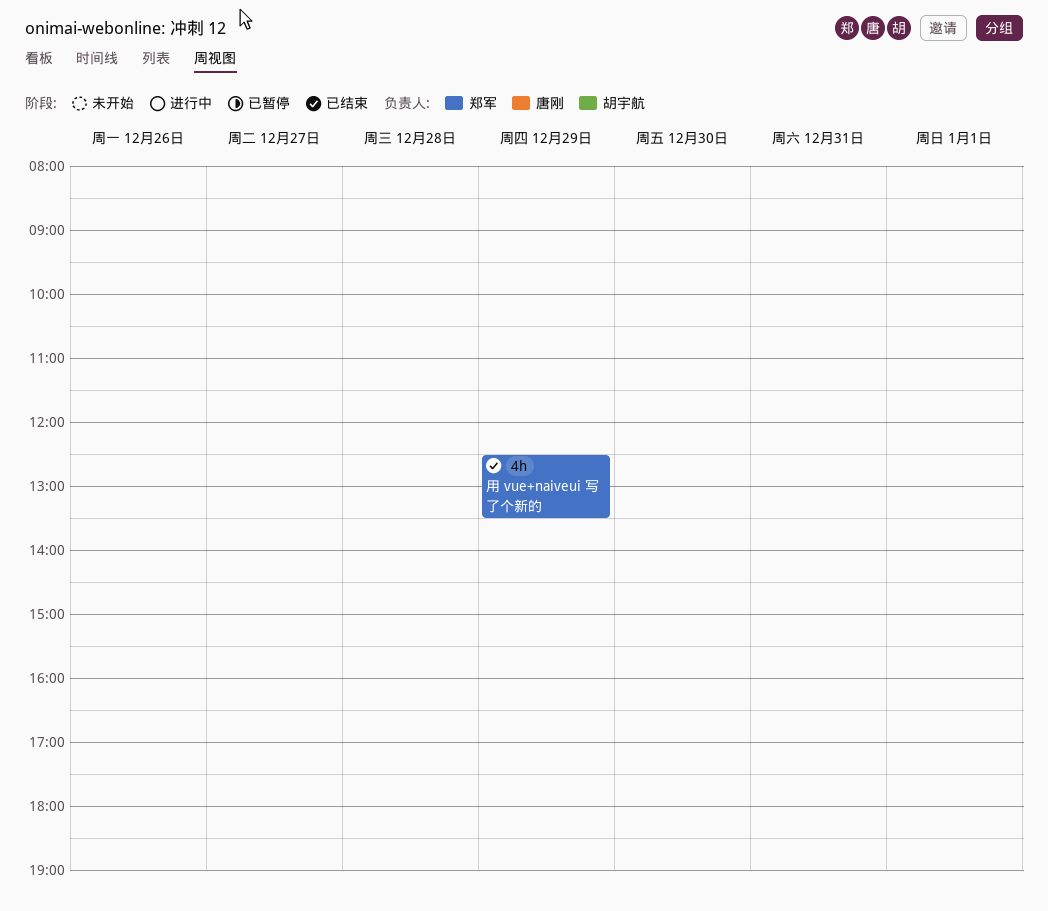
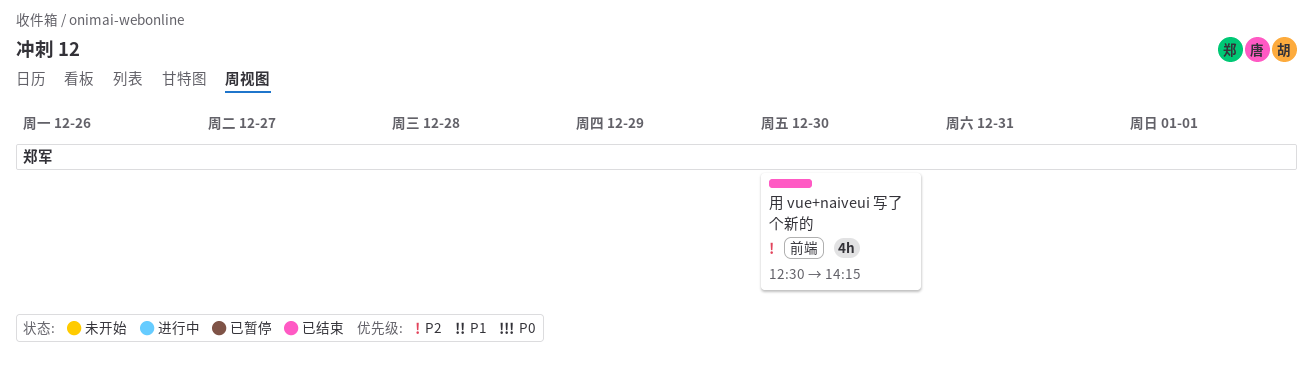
用 vue+naiveui 写了个新的, day: Dec 29 -> Dec 30
用 vue+naiveui 写了个新的, ends: 13:30 -> 14:15

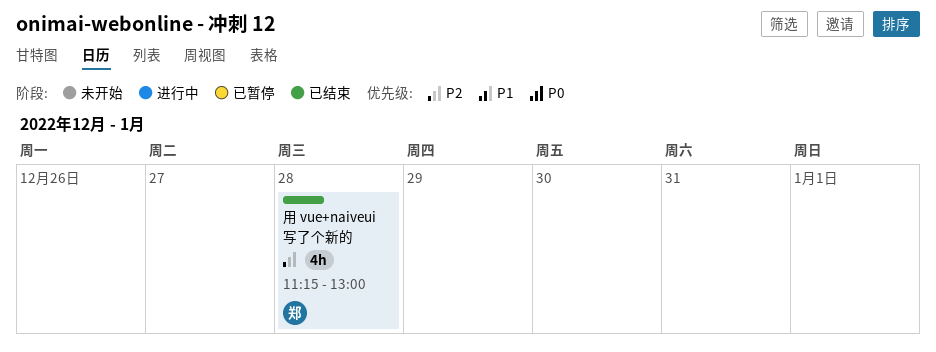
用 vue+naiveui 写了个新的, day: Dec 30 -> Dec 28
用 vue+naiveui 写了个新的, begins: 12:30 -> 11:15
用 vue+naiveui 写了个新的, ends: 14:15 -> 13:00

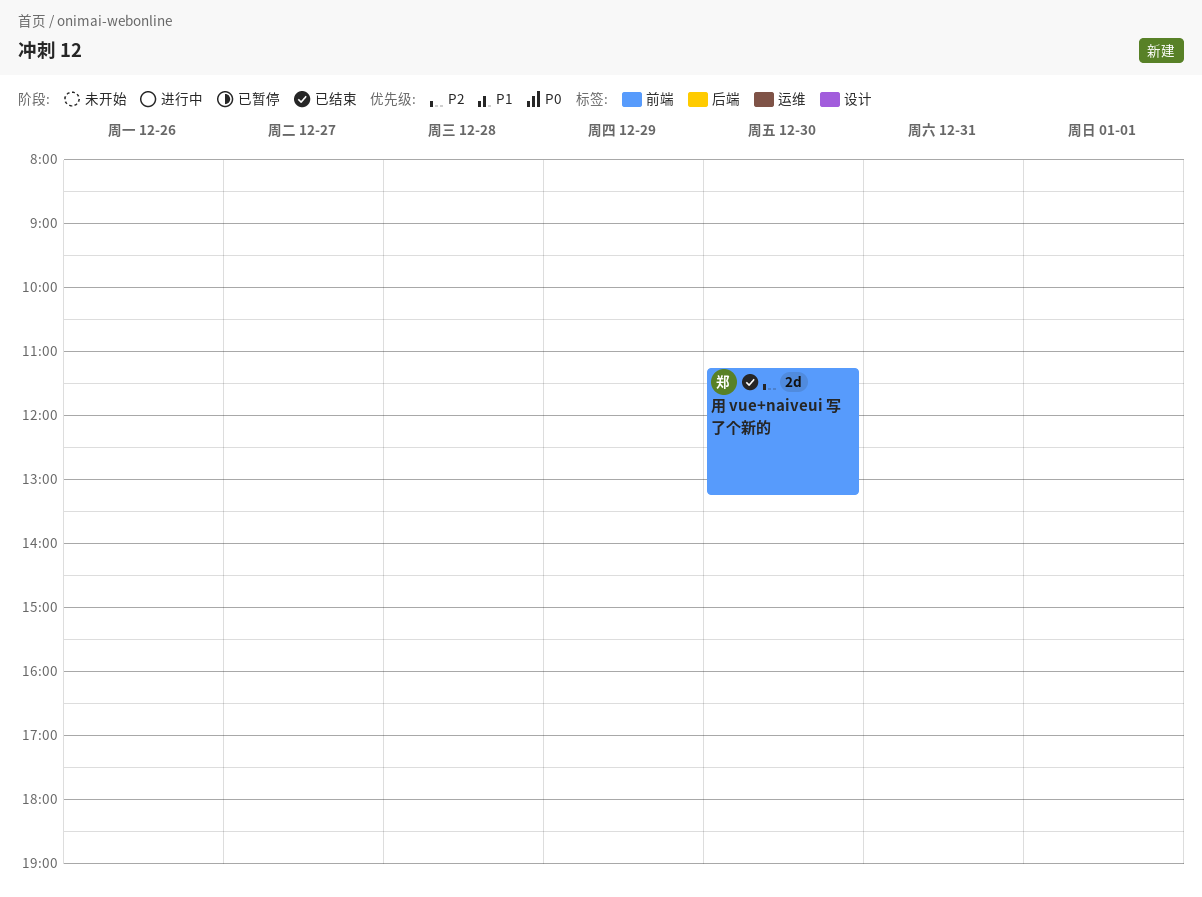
用 vue+naiveui 写了个新的, estimate: 4h -> 2d
用 vue+naiveui 写了个新的, day: Dec 28 -> Dec 30
用 vue+naiveui 写了个新的, ends: 13:00 -> 13:15

